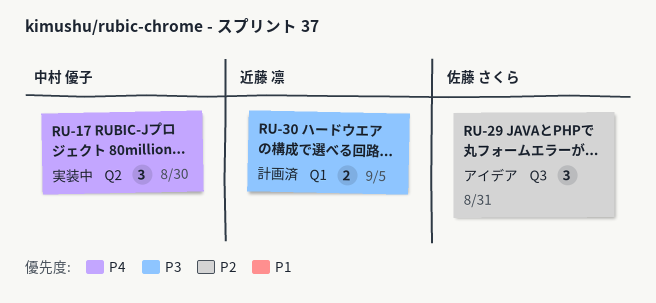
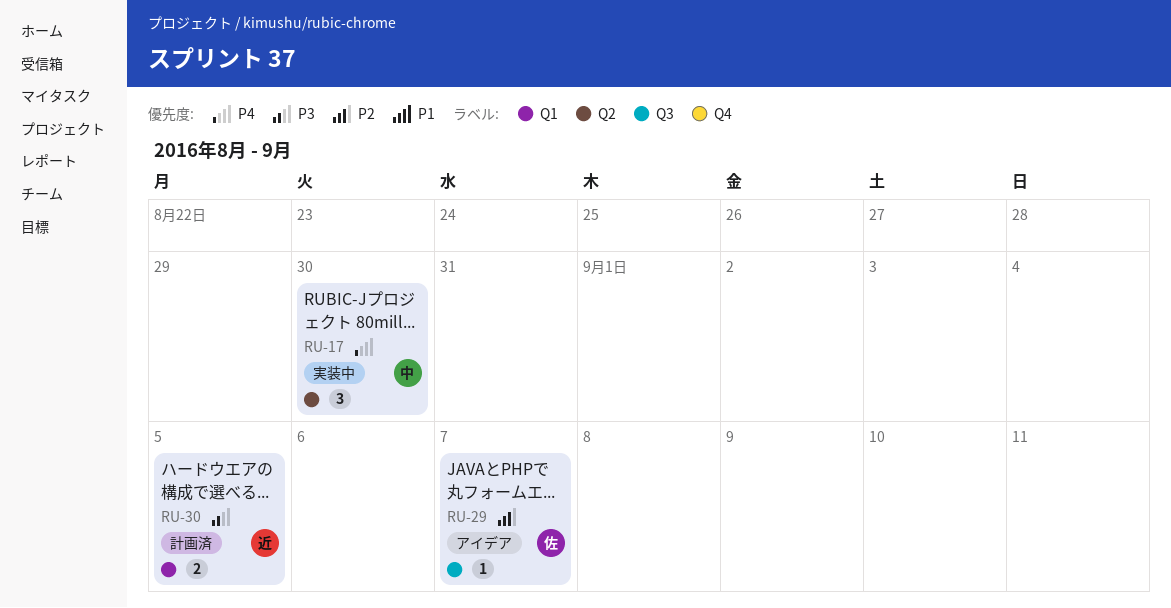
RU-29, estimate: 3 -> 1
RU-29, due: Aug 31 -> Sep 7

